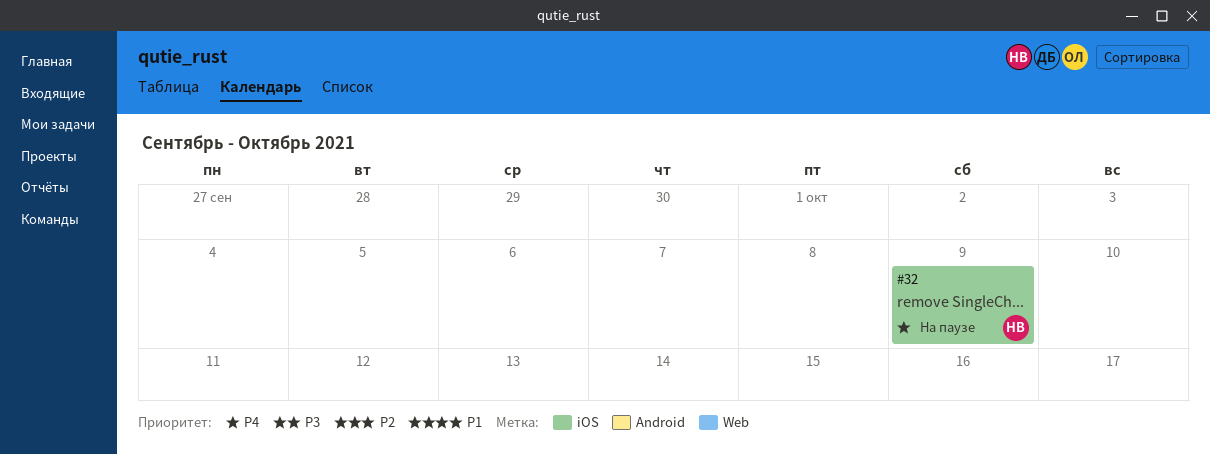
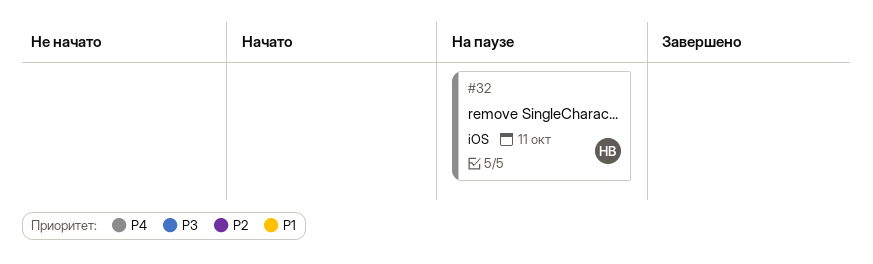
#32, due: Oct 9 -> Oct 11

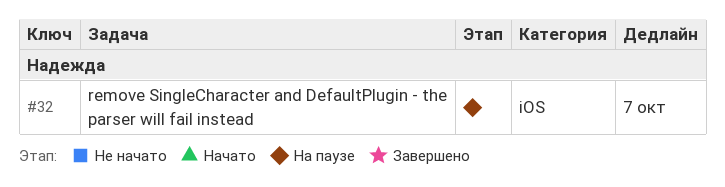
#32, due: Oct 11 -> Oct 7

